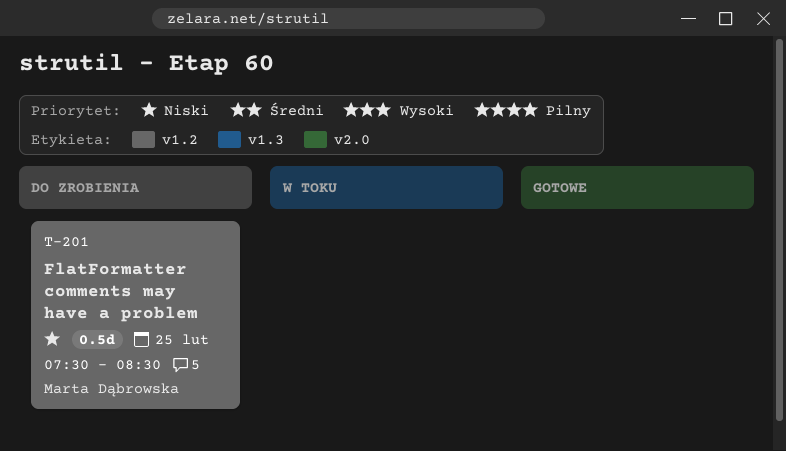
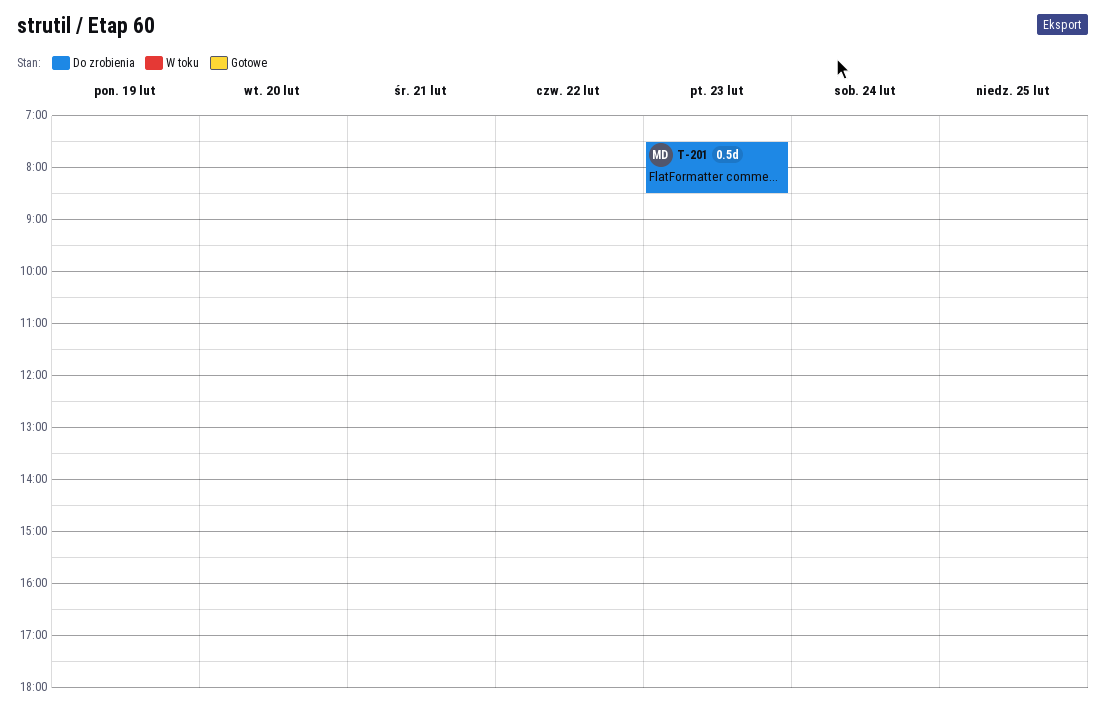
T-201, day: Feb 25 -> Feb 23

